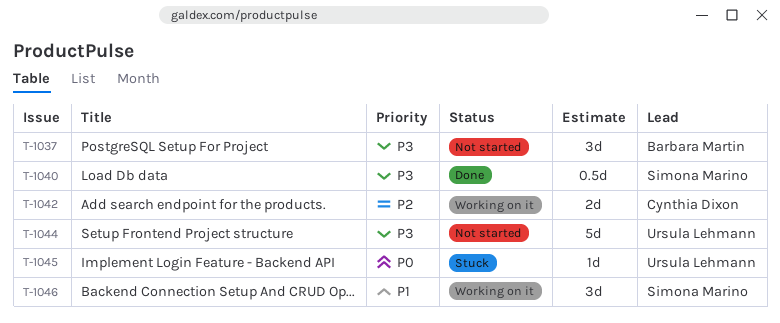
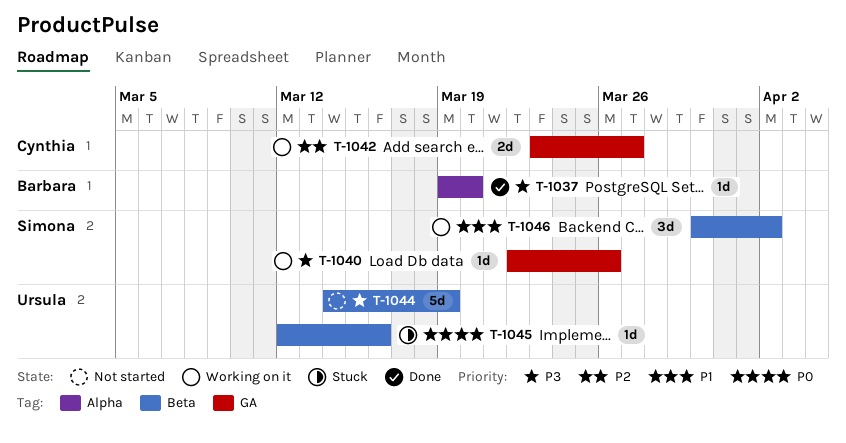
T-1037, status: Not started -> Done
T-1037, estimate: 3d -> 1d
T-1040, status: Done -> Working on it
T-1040, estimate: 0.5d -> 1d

